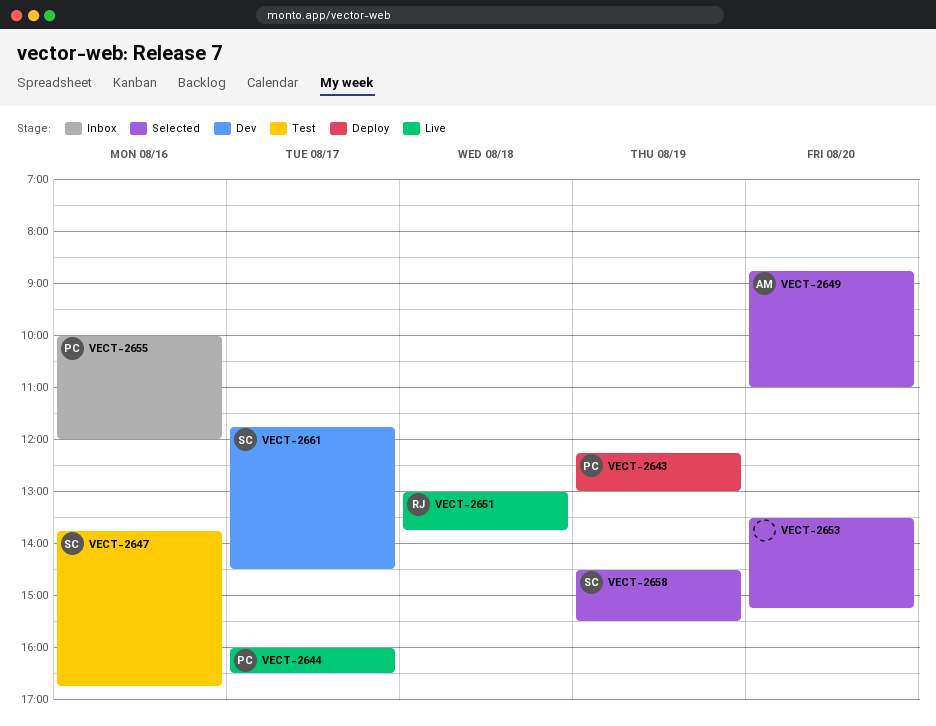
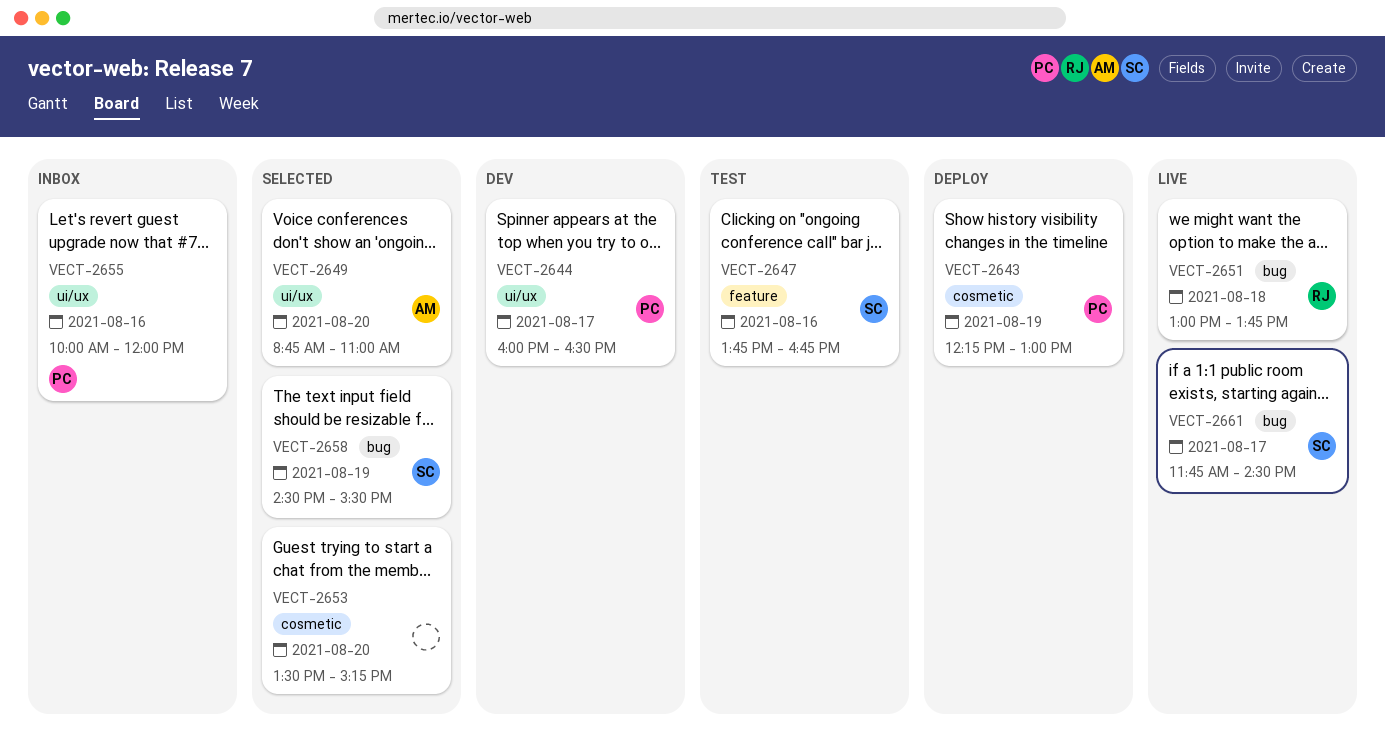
VECT-2644, status: Live -> Dev
VECT-2661, status: Dev -> Live

